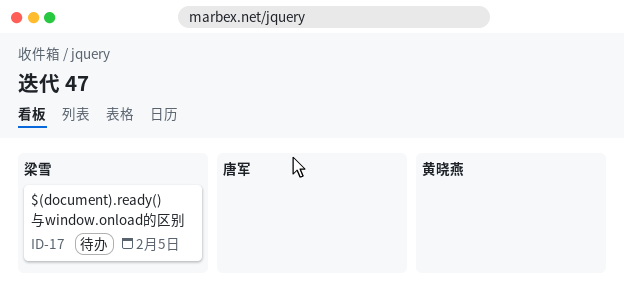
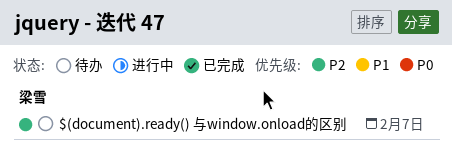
$(document).ready() 与window.onload的区别, due: Feb 5 -> Feb 7

